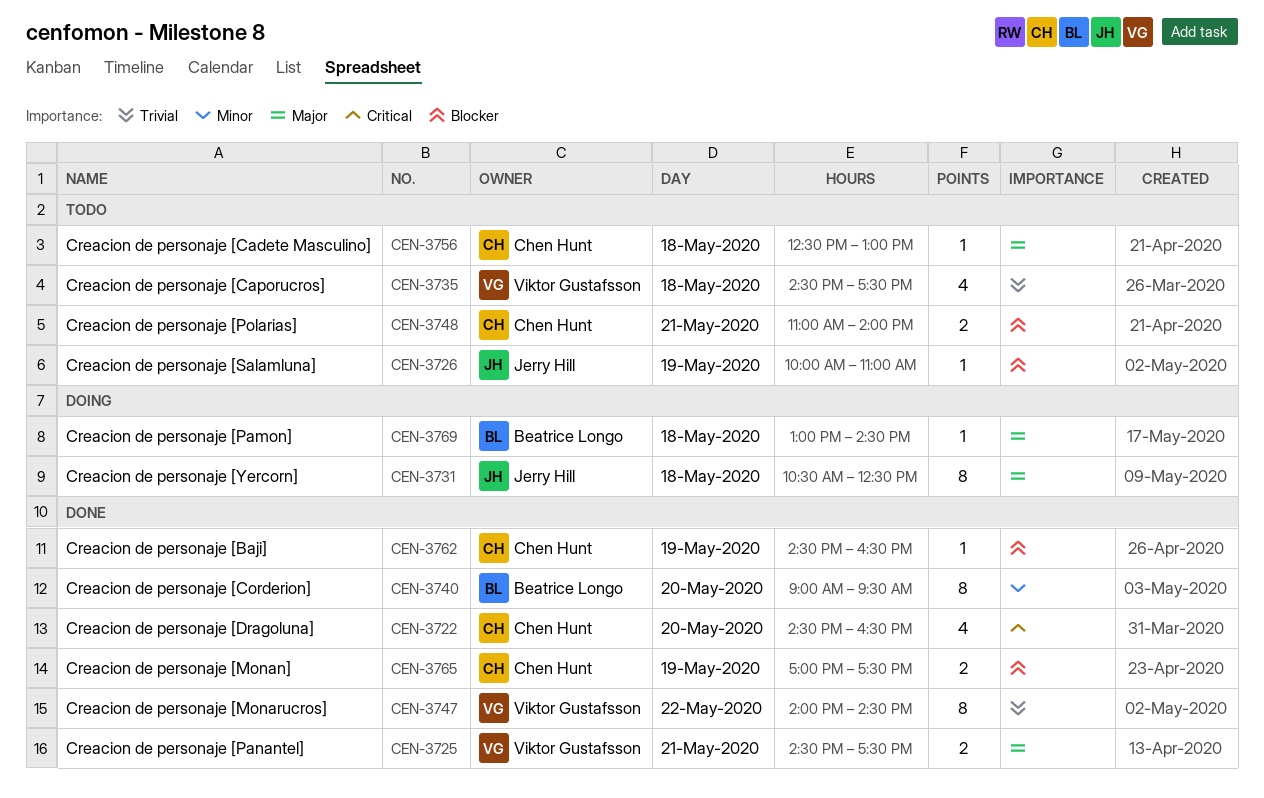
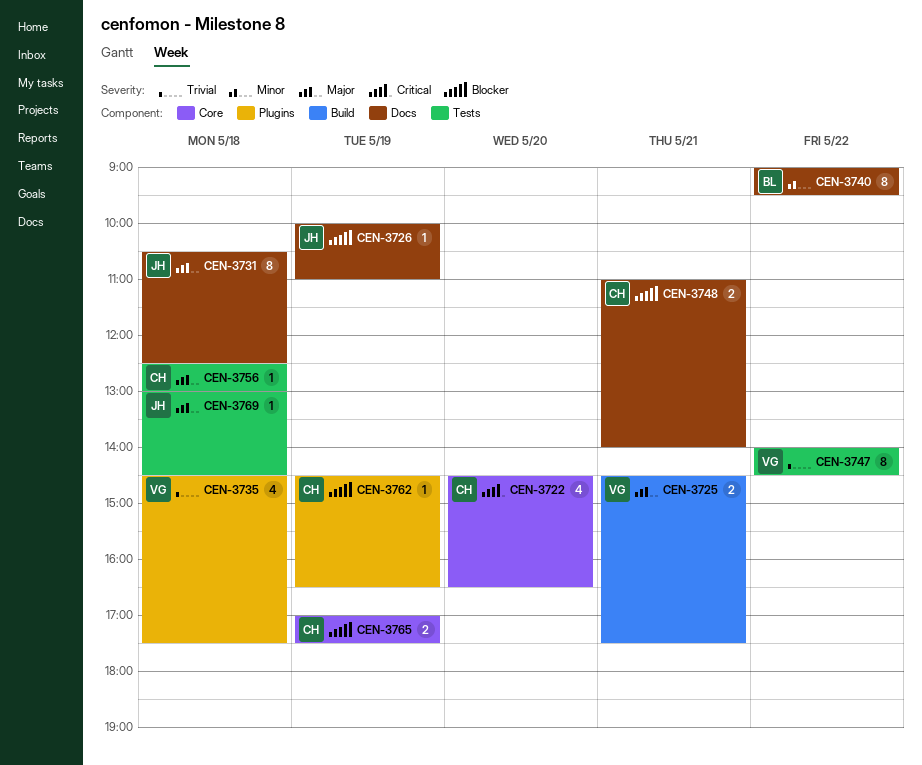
CEN-3740, day: May 20 -> May 22
CEN-3769, owner: Beatrice Longo -> Jerry Hill

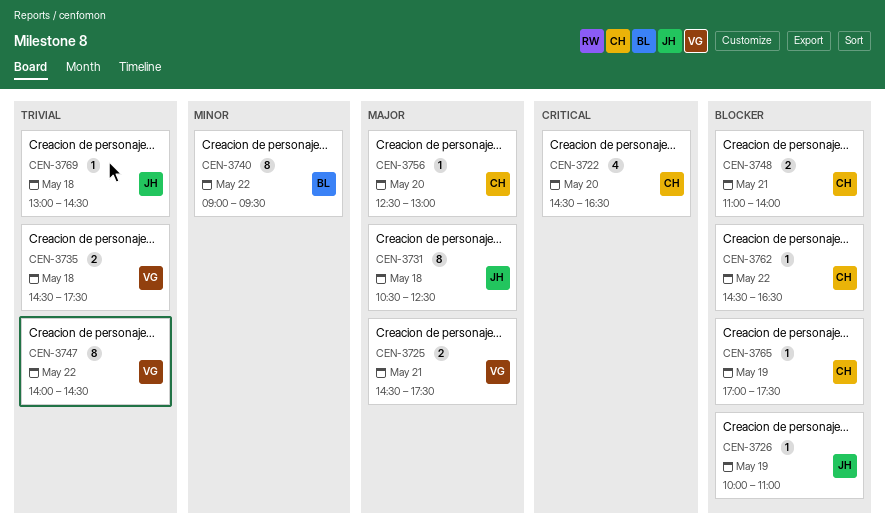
CEN-3735, estimate: 4 -> 2
CEN-3756, day: May 18 -> May 20
CEN-3762, day: May 19 -> May 22
CEN-3765, estimate: 2 -> 1
CEN-3769, priority: Major -> Trivial

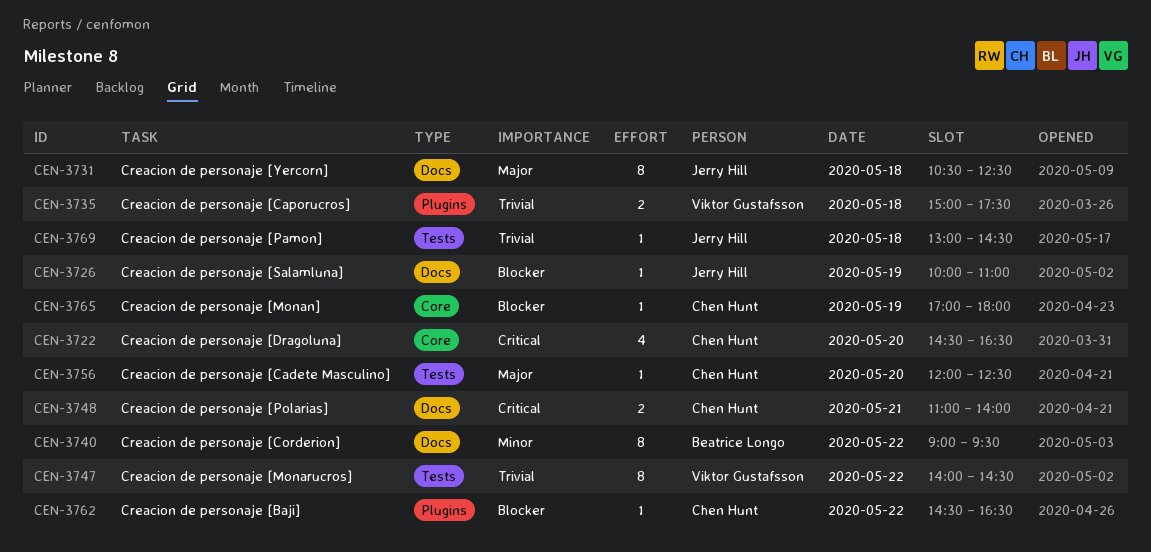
CEN-3725: present -> none
CEN-3735, begins: 14:30 -> 15:00
CEN-3748, priority: Blocker -> Critical
CEN-3756, begins: 12:30 -> 12:00
CEN-3756, ends: 13:00 -> 12:30
CEN-3765, ends: 17:30 -> 18:00

